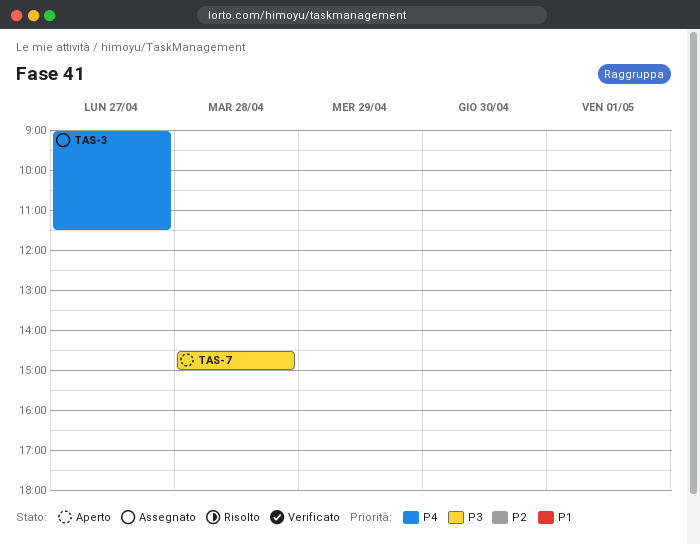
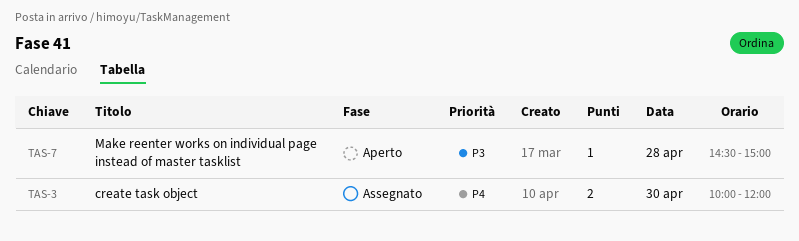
TAS-3, day: Apr 27 -> Apr 30
TAS-3, begins: 09:00 -> 10:00
TAS-3, ends: 11:30 -> 12:00

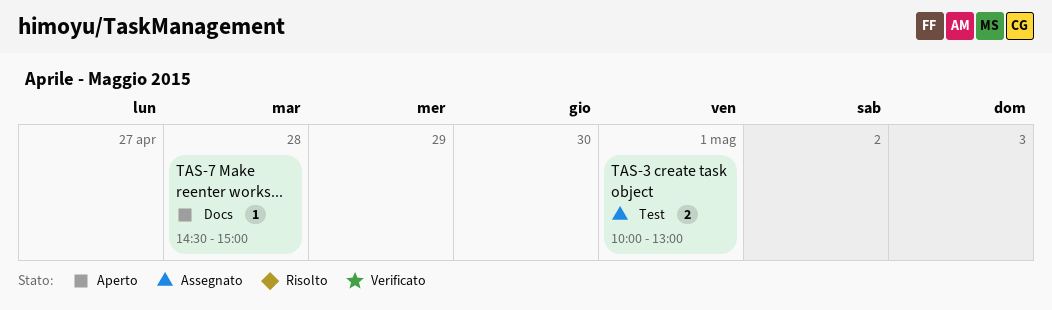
TAS-3, day: Apr 30 -> May 1
TAS-3, ends: 12:00 -> 13:00

